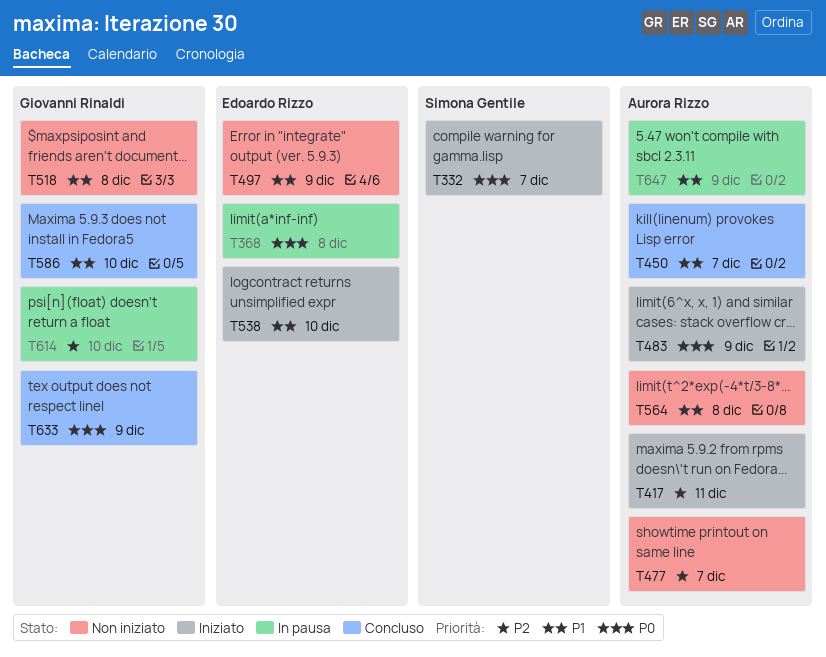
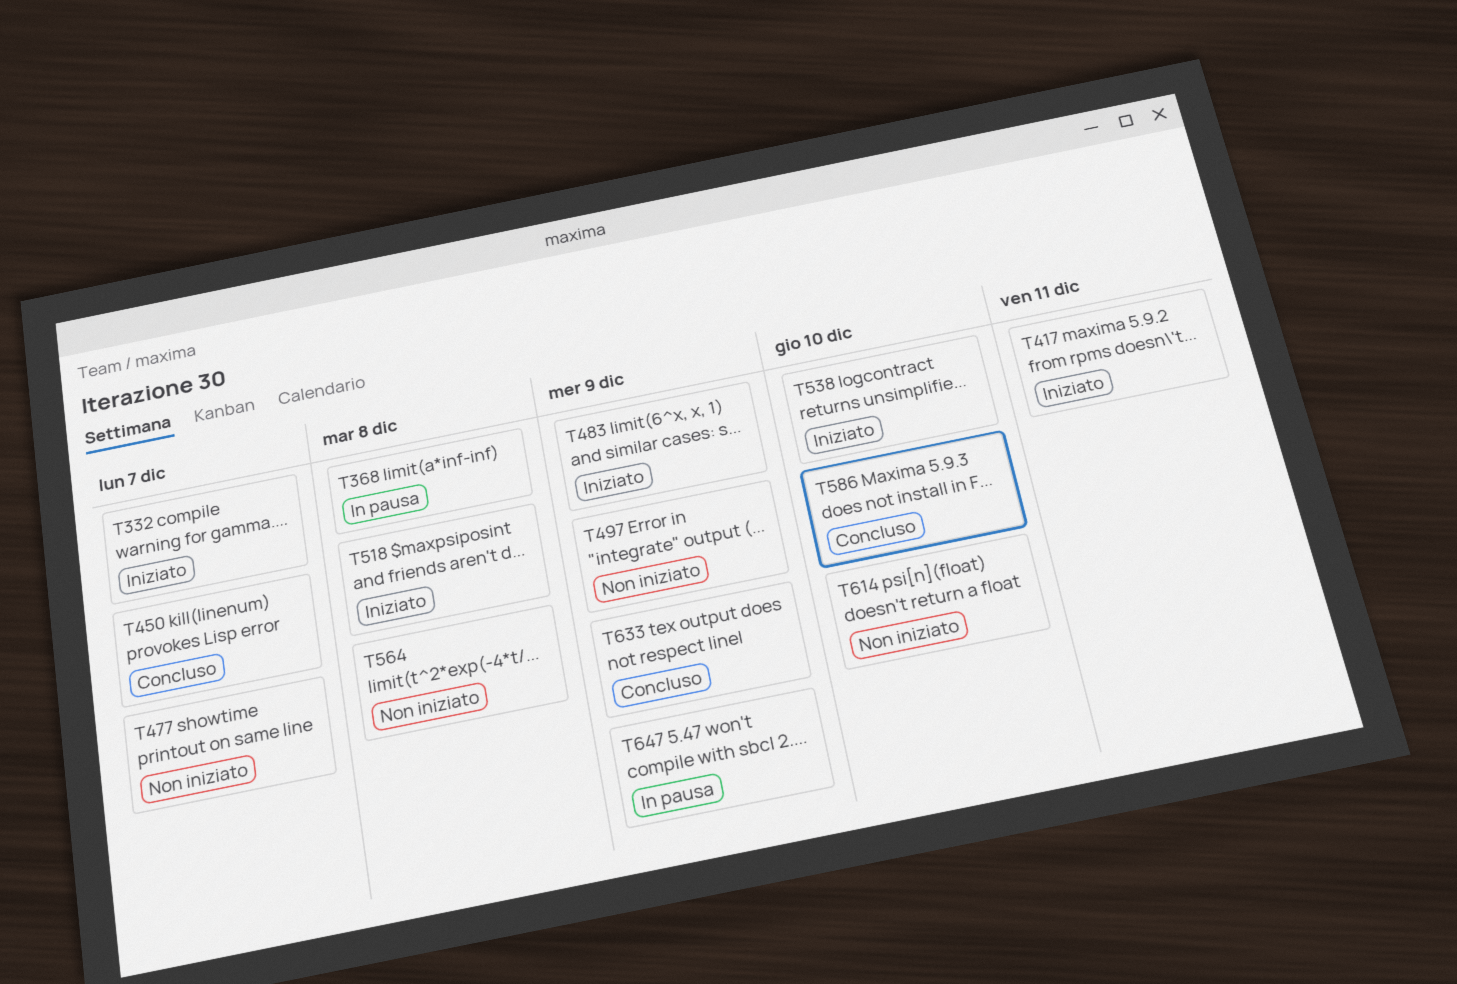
T518, status: Non iniziato -> Iniziato
T614, status: In pausa -> Non iniziato

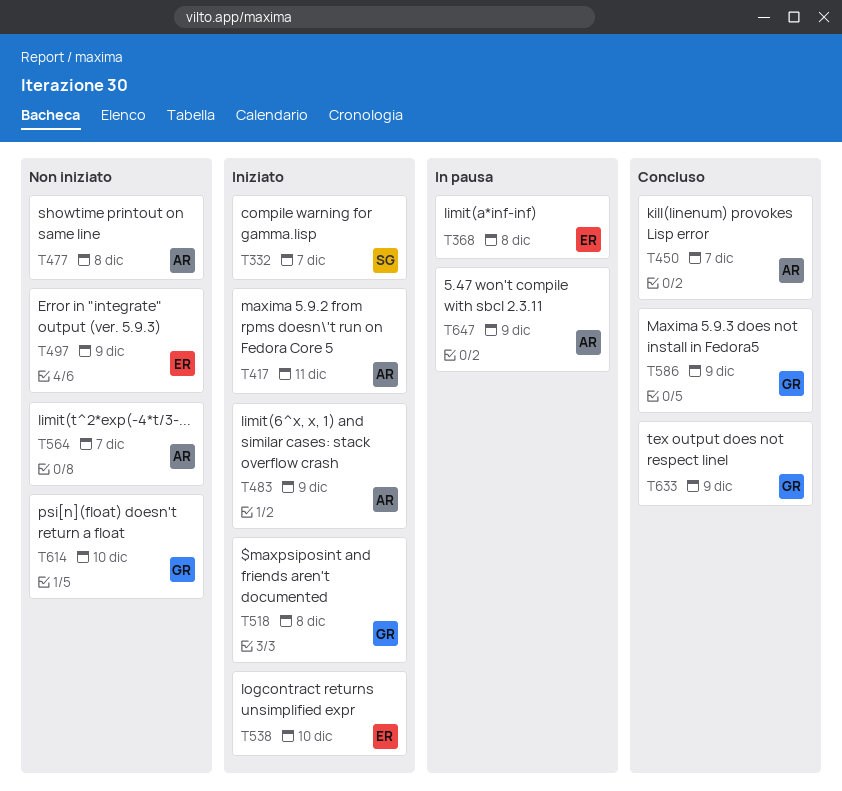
T477, due: Dec 7 -> Dec 8
T564, due: Dec 8 -> Dec 7
T586, due: Dec 10 -> Dec 9

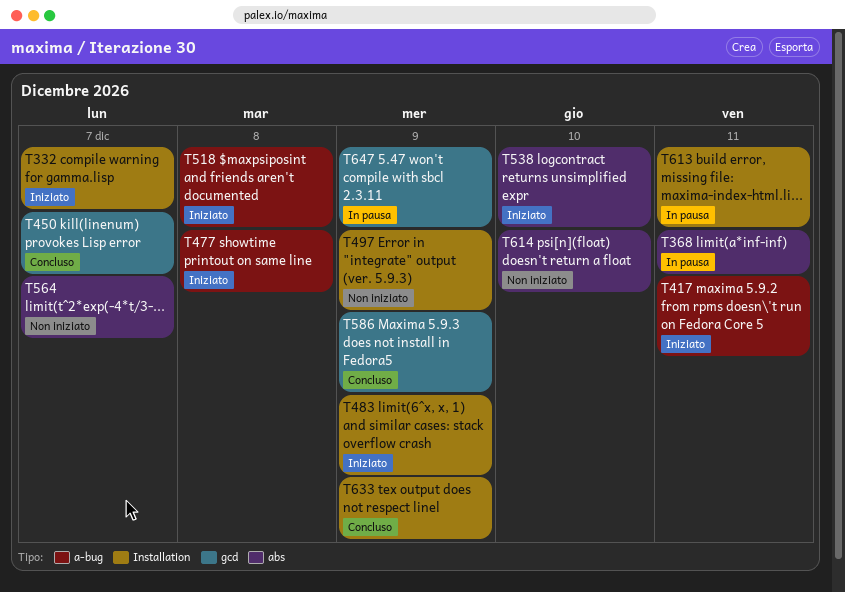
T368, due: Dec 8 -> Dec 11
T477, status: Non iniziato -> Iniziato
T613: none -> present

